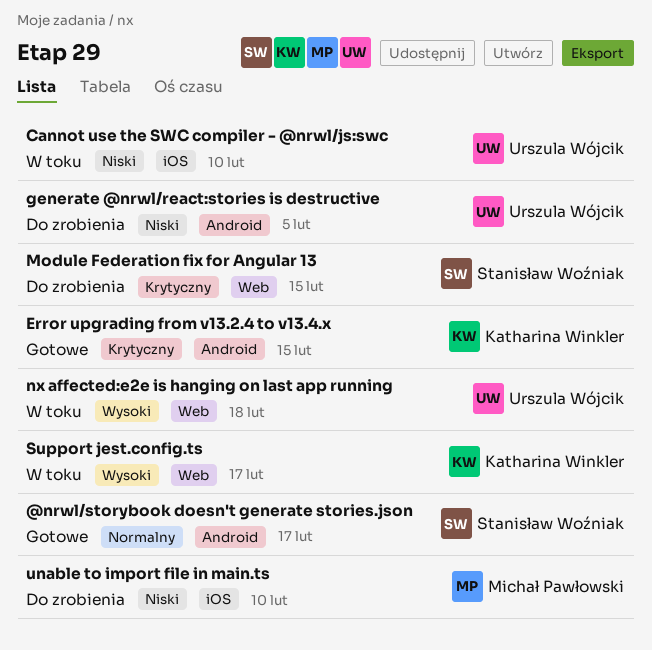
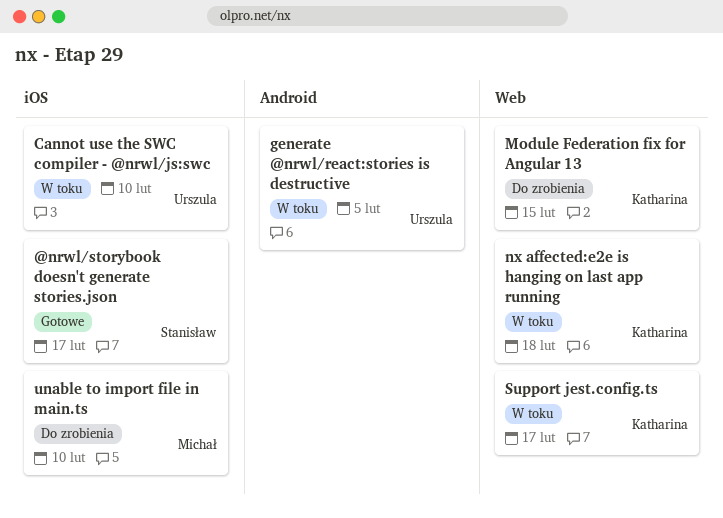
@nrwl/storybook doesn't generate stories.json, label: Android -> iOS
Error upgrading from v13.2.4 to v13.4.x: present -> none
generate @nrwl/react:stories is destructive, status: Do zrobienia -> W toku
Module Federation fix for Angular 13, owner: Stanisław Woźniak -> Katharina Winkler
nx affected:e2e is hanging on last app running, owner: Urszula Wójcik -> Katharina Winkler

